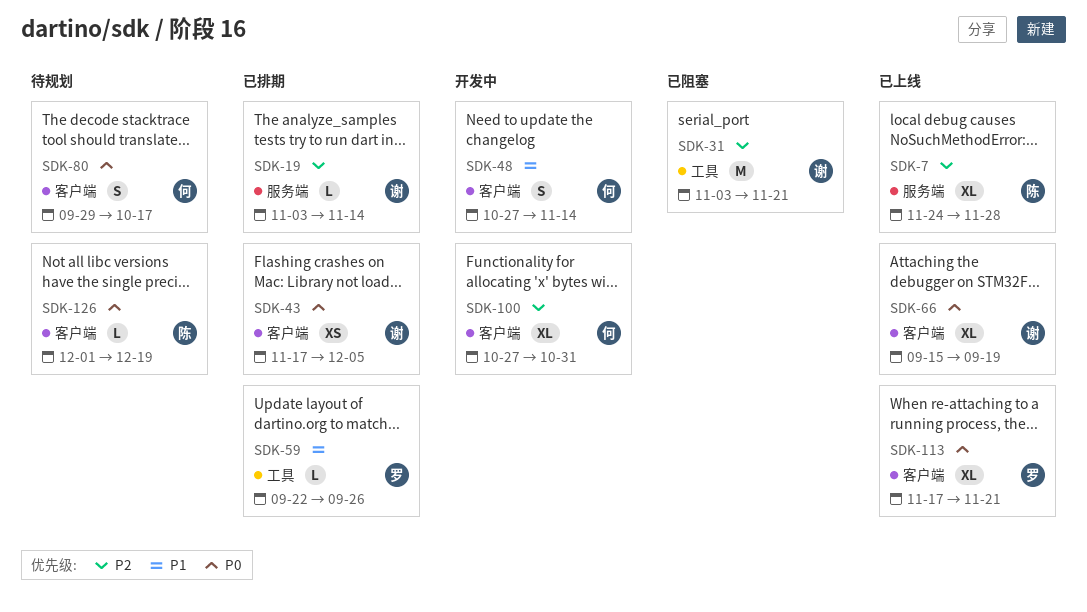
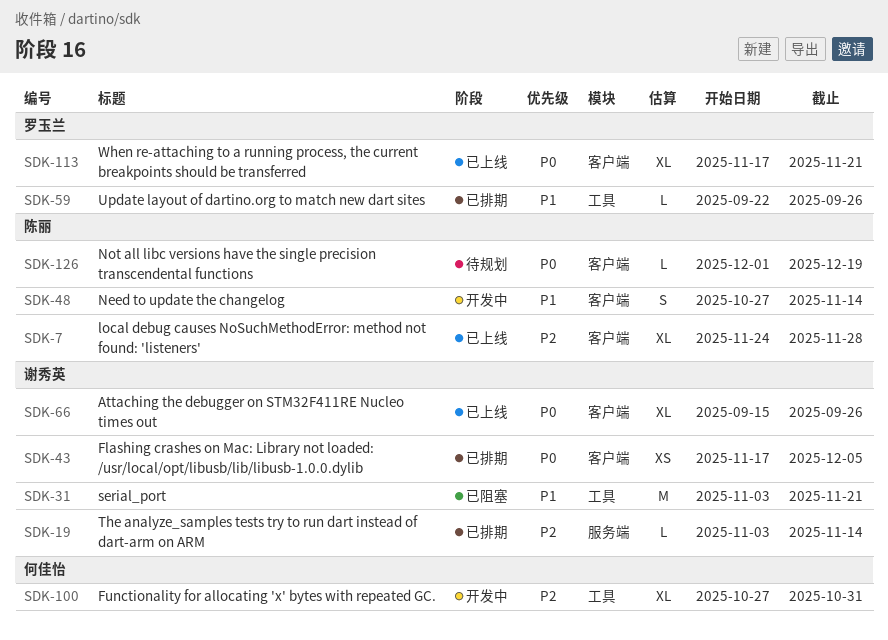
SDK-7, label: 服务端 -> 客户端
SDK-31, priority: P2 -> P1
SDK-48, owner: 何佳怡 -> 陈丽
SDK-66, due: Sep 19 -> Sep 26
SDK-80: present -> none
SDK-100, label: 客户端 -> 工具

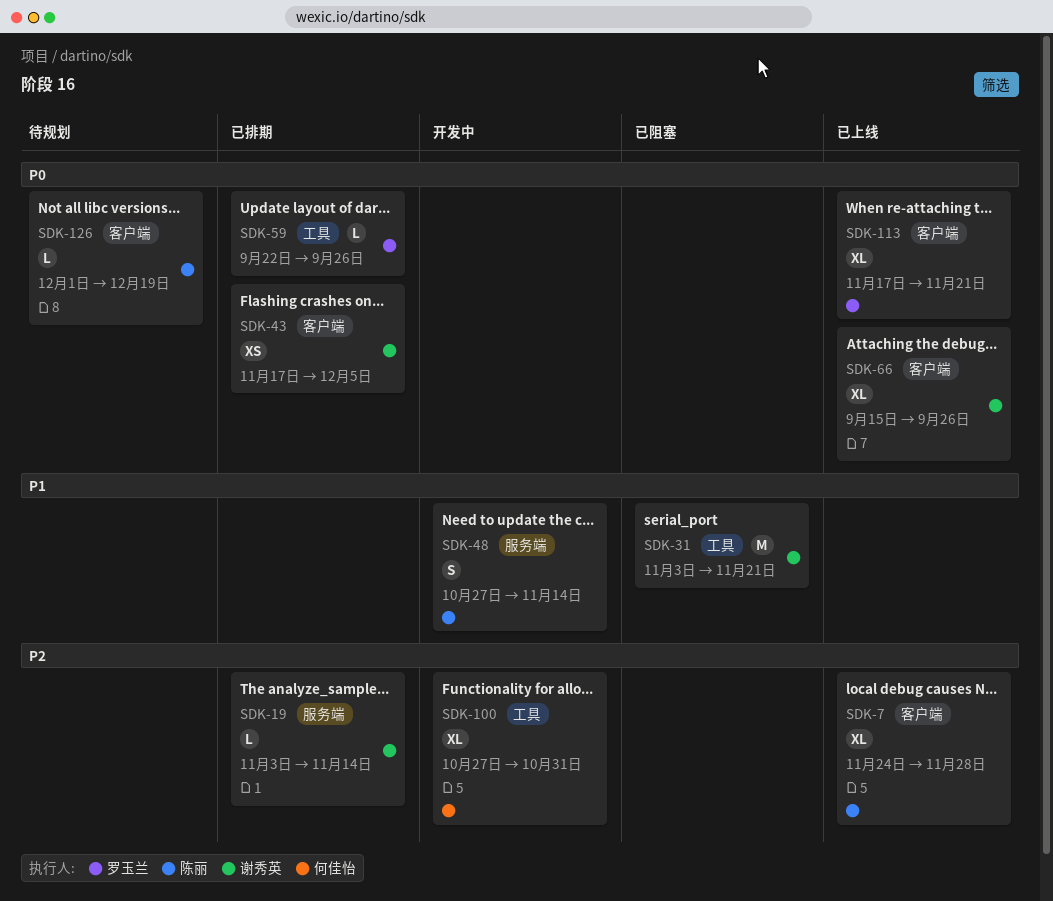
SDK-48, label: 客户端 -> 服务端
SDK-59, priority: P1 -> P0

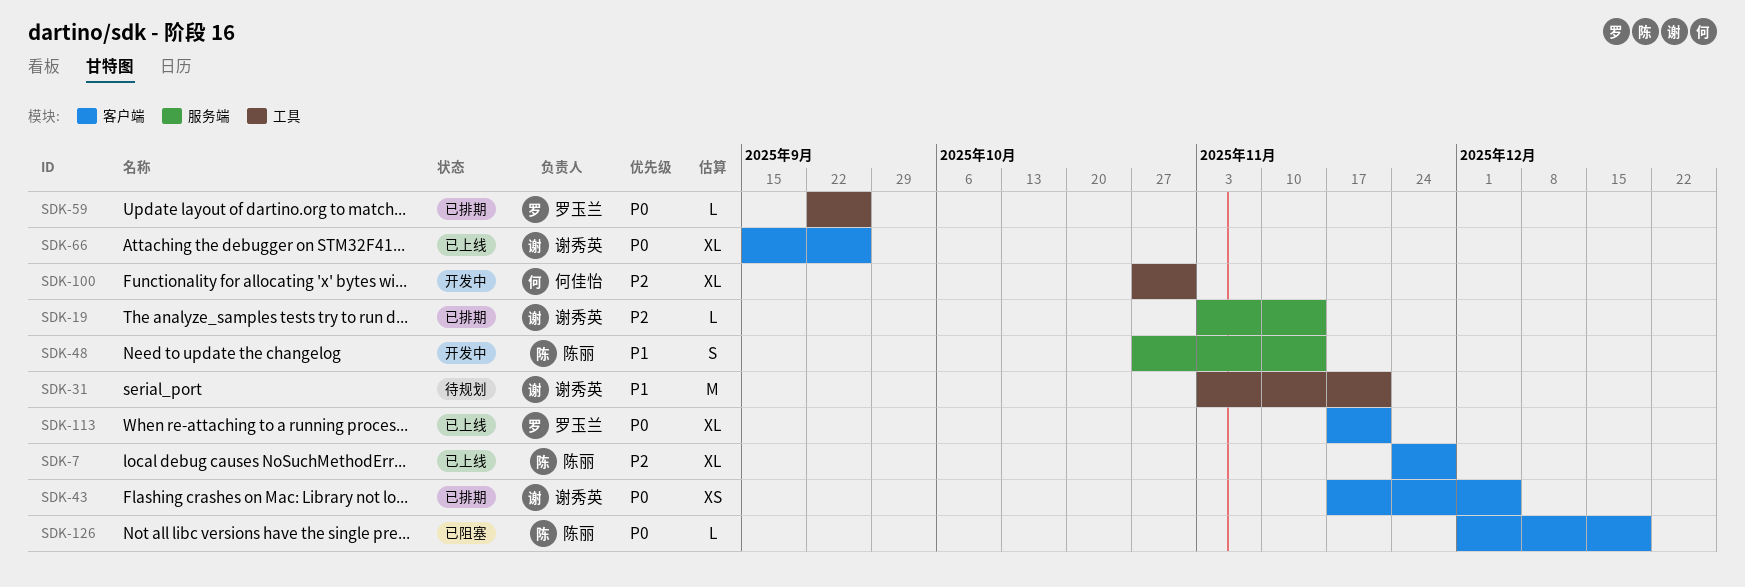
SDK-31, status: 已阻塞 -> 待规划
SDK-126, status: 待规划 -> 已阻塞

